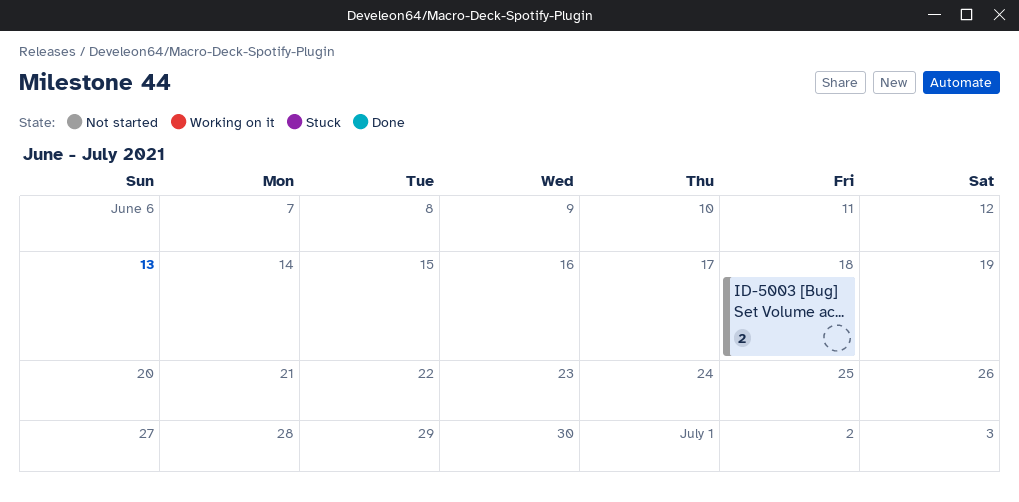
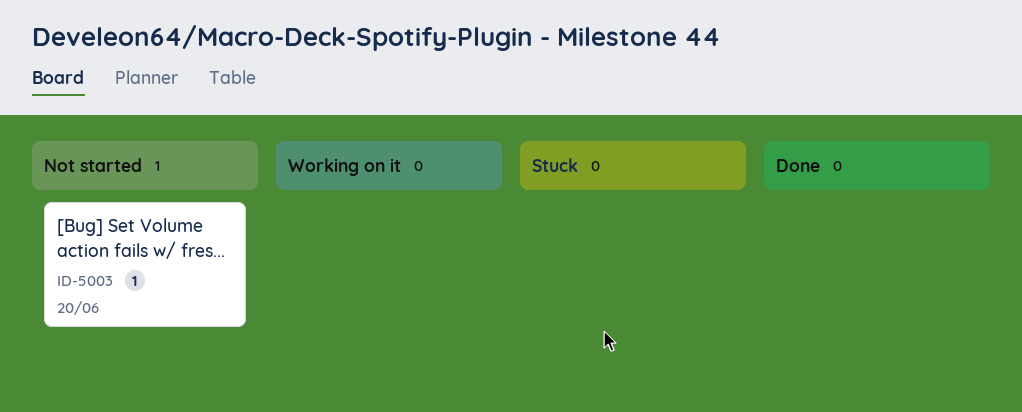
ID-5003, estimate: 2 -> 1
ID-5003, due: Jun 18 -> Jun 20

